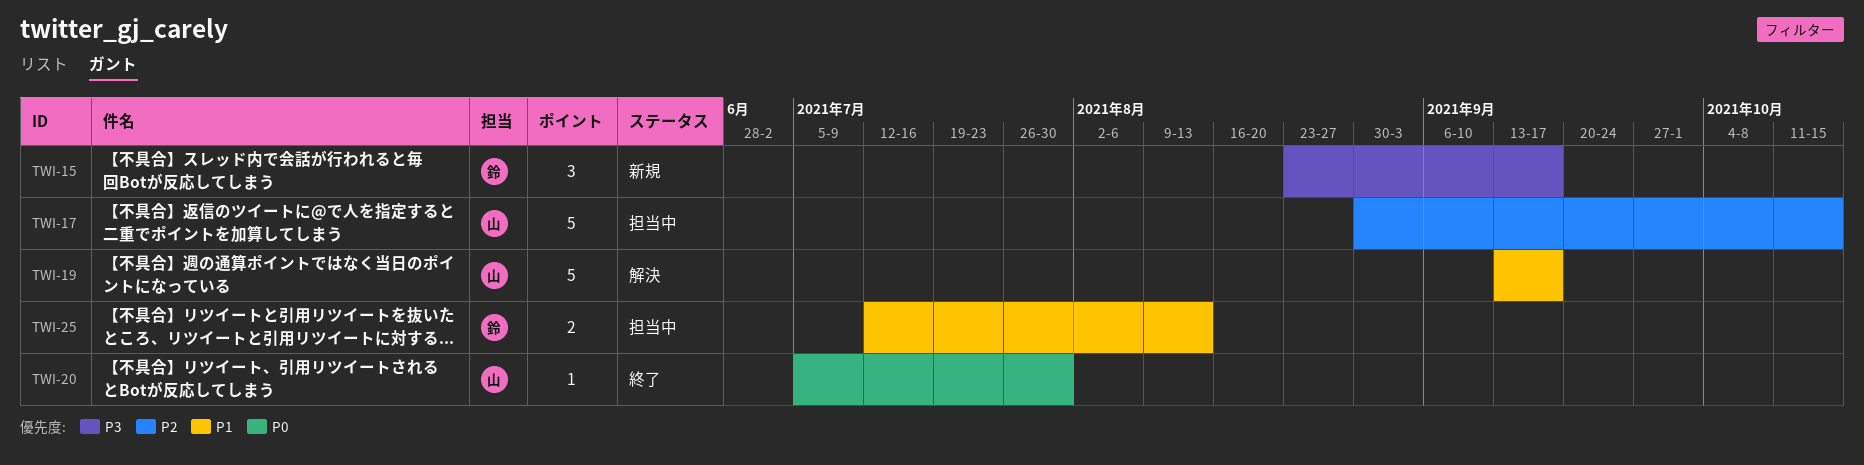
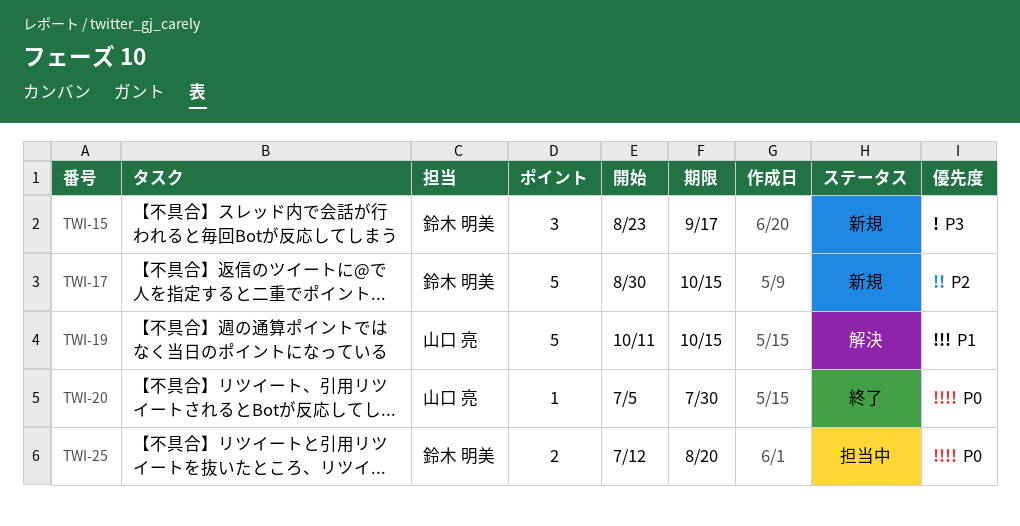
TWI-17, status: 担当中 -> 新規
TWI-17, owner: 山口 亮 -> 鈴木 明美
TWI-19, start: Sep 13 -> Oct 11
TWI-19, due: Sep 17 -> Oct 15
TWI-25, priority: P1 -> P0
TWI-25, due: Aug 13 -> Aug 20

